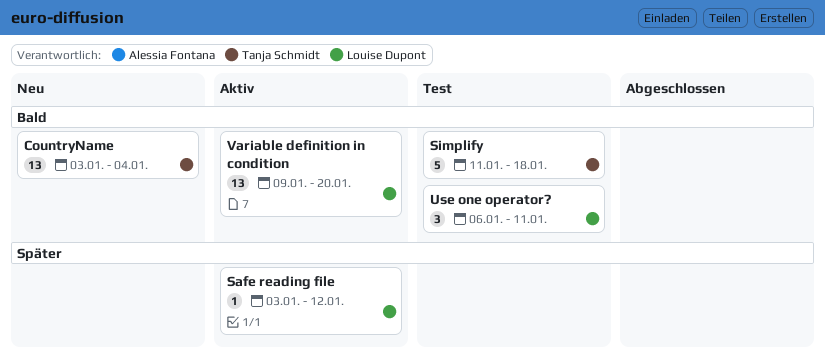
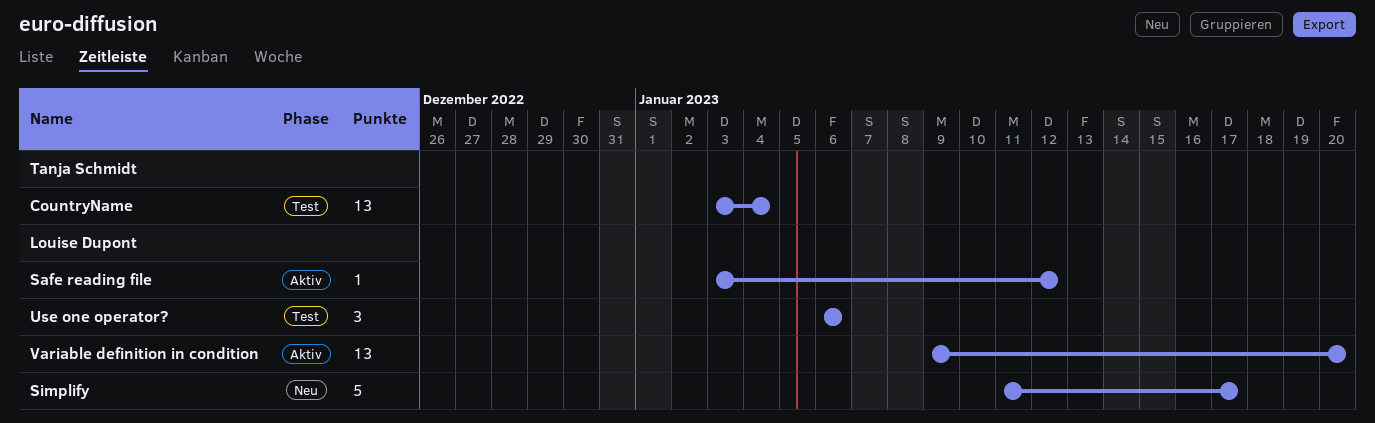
CountryName, status: Neu -> Test
Simplify, status: Test -> Neu
Simplify, owner: Tanja Schmidt -> Louise Dupont
Simplify, due: Jan 18 -> Jan 17
Use one operator?, due: Jan 11 -> Jan 6

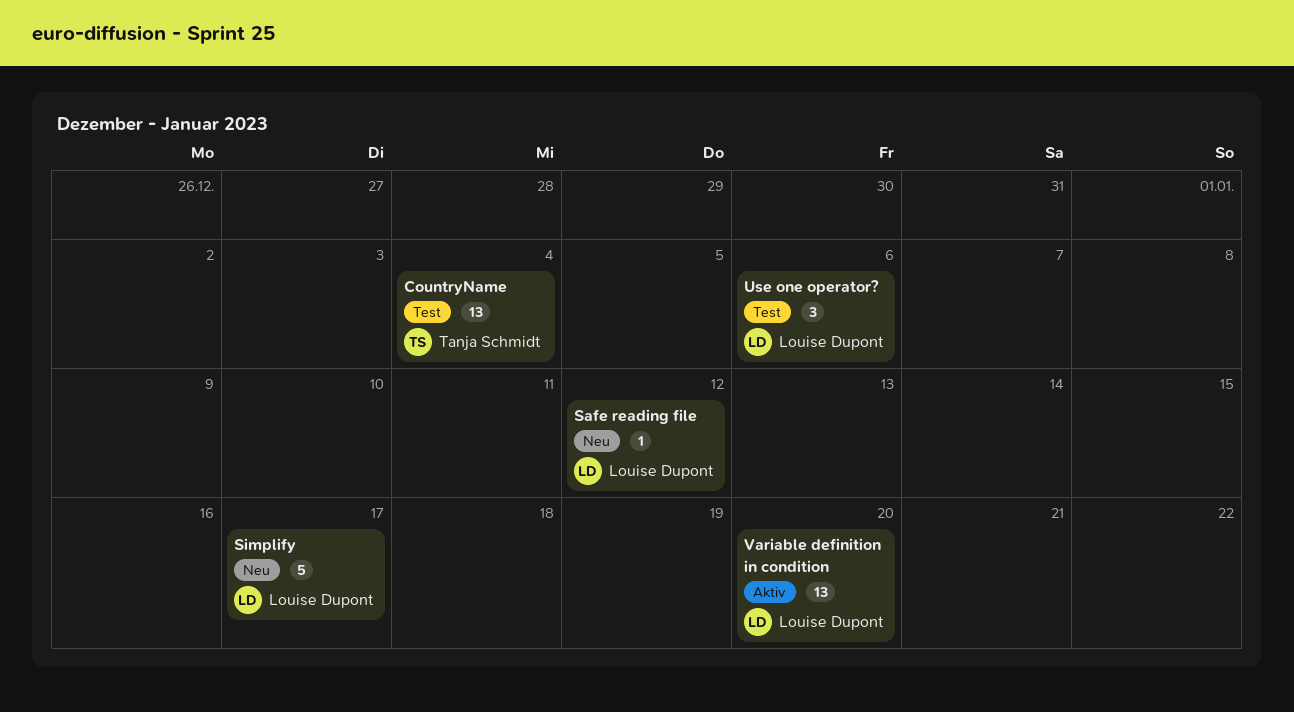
Safe reading file, status: Aktiv -> Neu

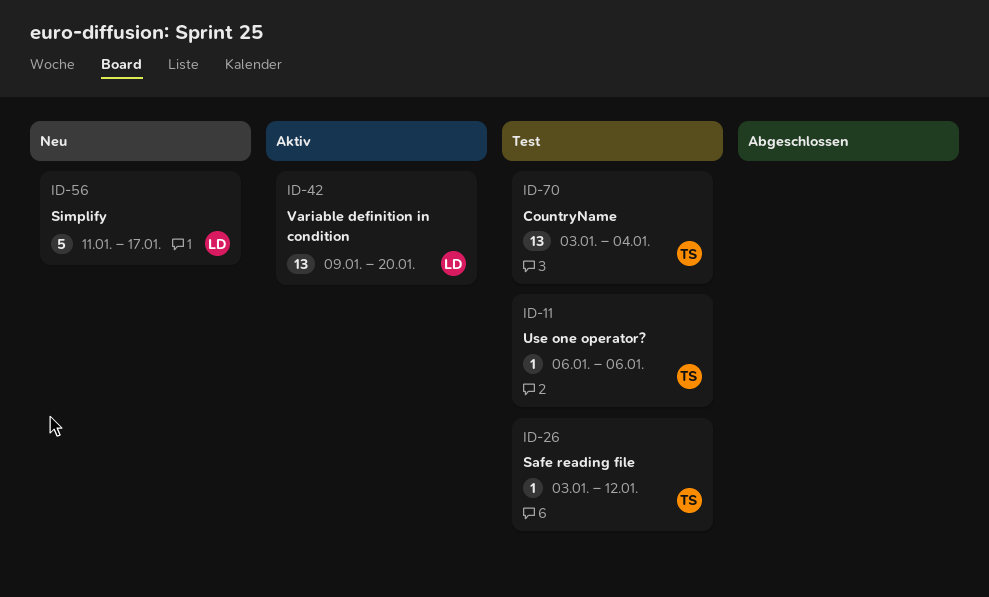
Safe reading file, status: Neu -> Test
Safe reading file, owner: Louise Dupont -> Tanja Schmidt
Use one operator?, owner: Louise Dupont -> Tanja Schmidt
Use one operator?, estimate: 3 -> 1

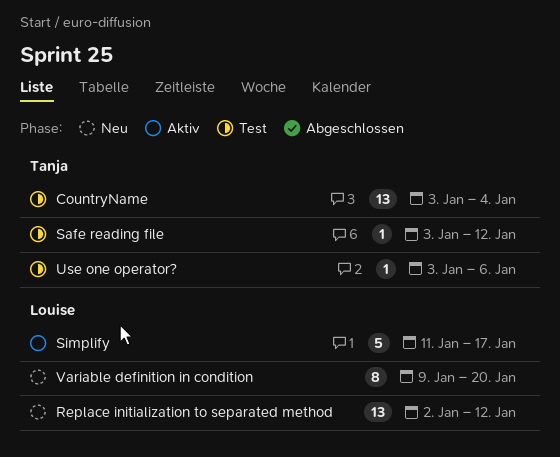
Replace initialization to separated method: none -> present
Simplify, status: Neu -> Aktiv
Use one operator?, start: Jan 6 -> Jan 3
Variable definition in condition, status: Aktiv -> Neu
Variable definition in condition, estimate: 13 -> 8

